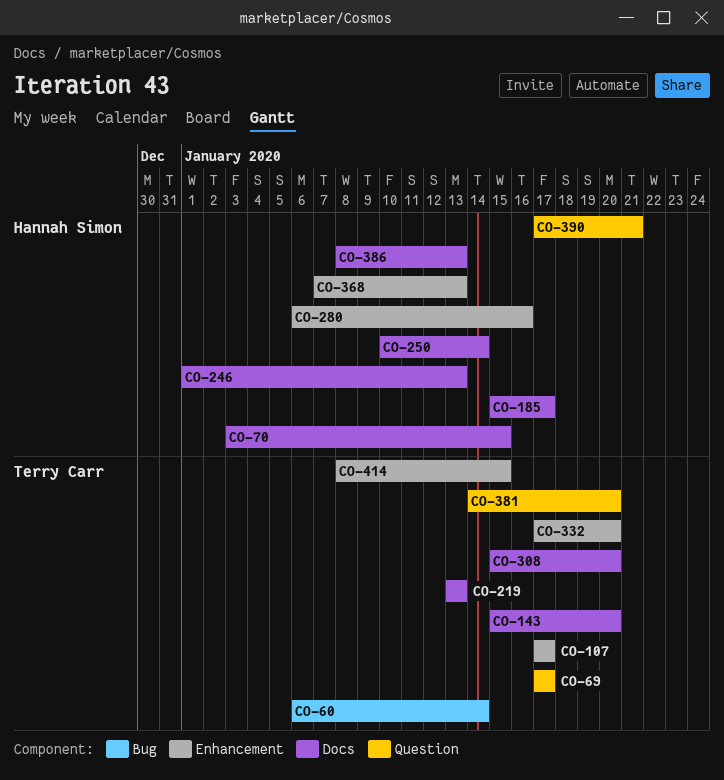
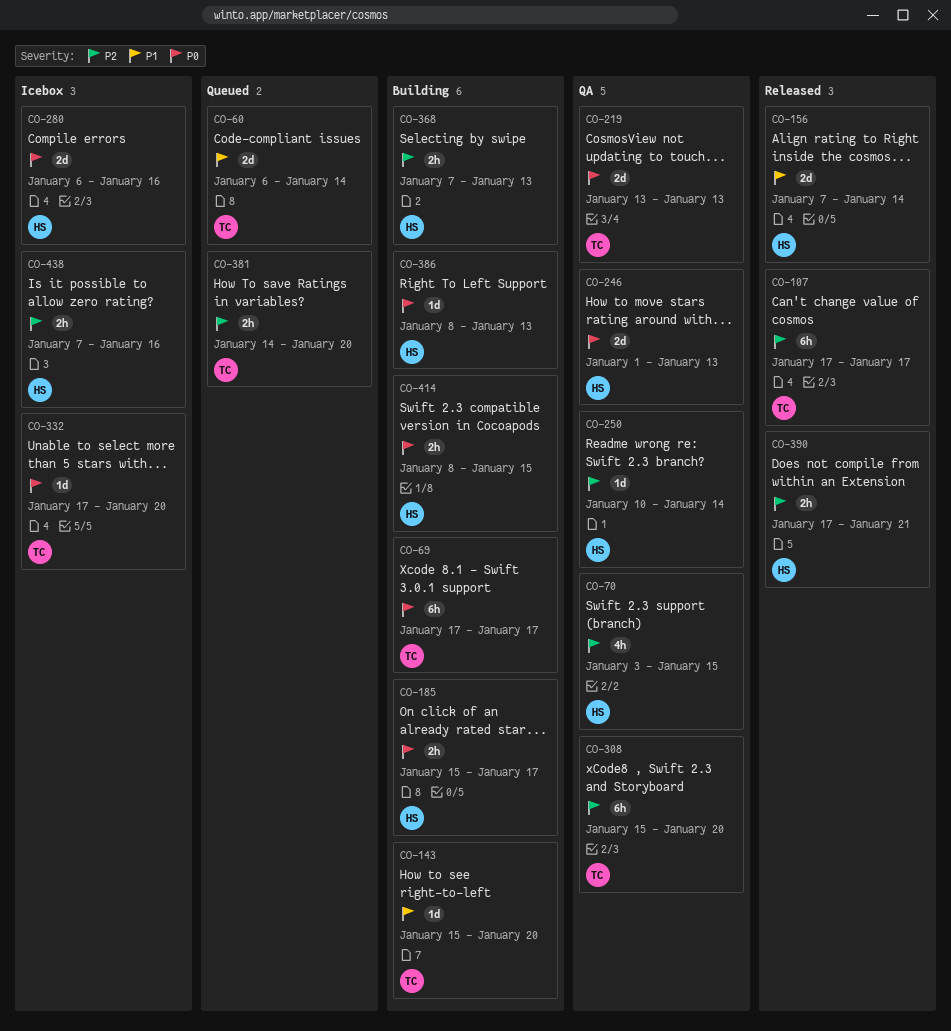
CO-156: none -> present
CO-414, owner: Terry Carr -> Hannah Simon
CO-438: none -> present

